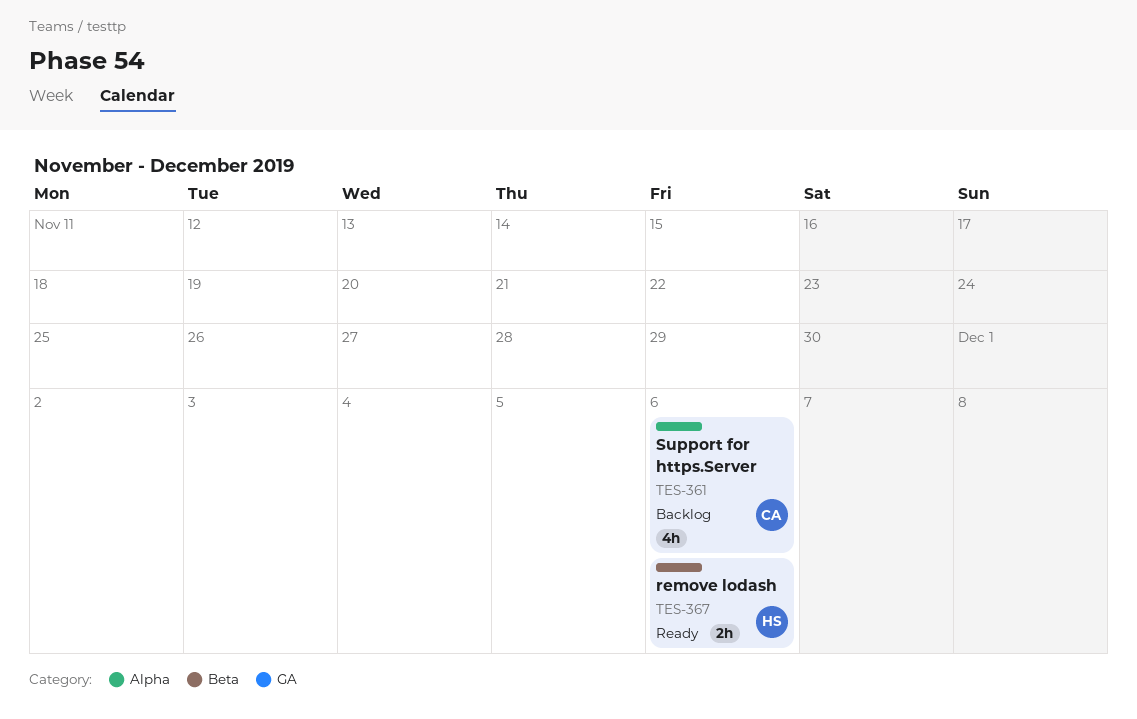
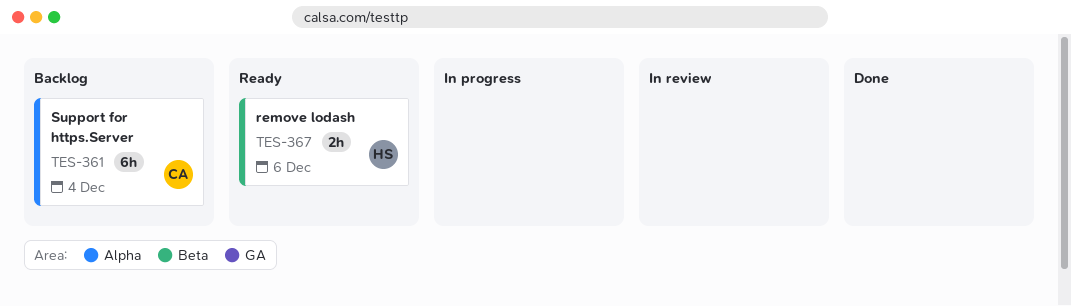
TES-361, estimate: 4h -> 6h
TES-361, due: Dec 6 -> Dec 4

